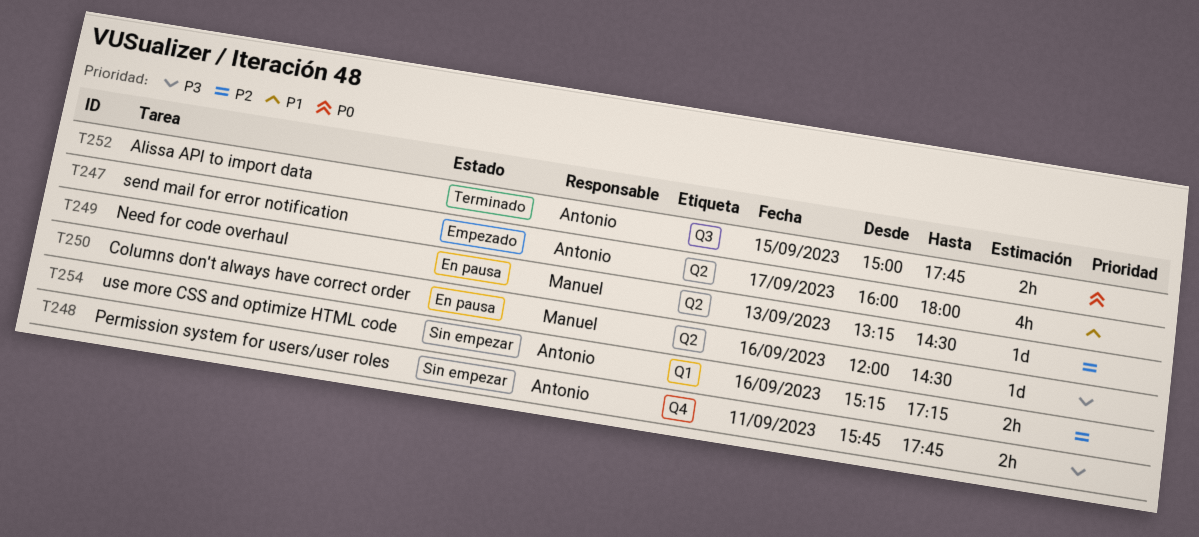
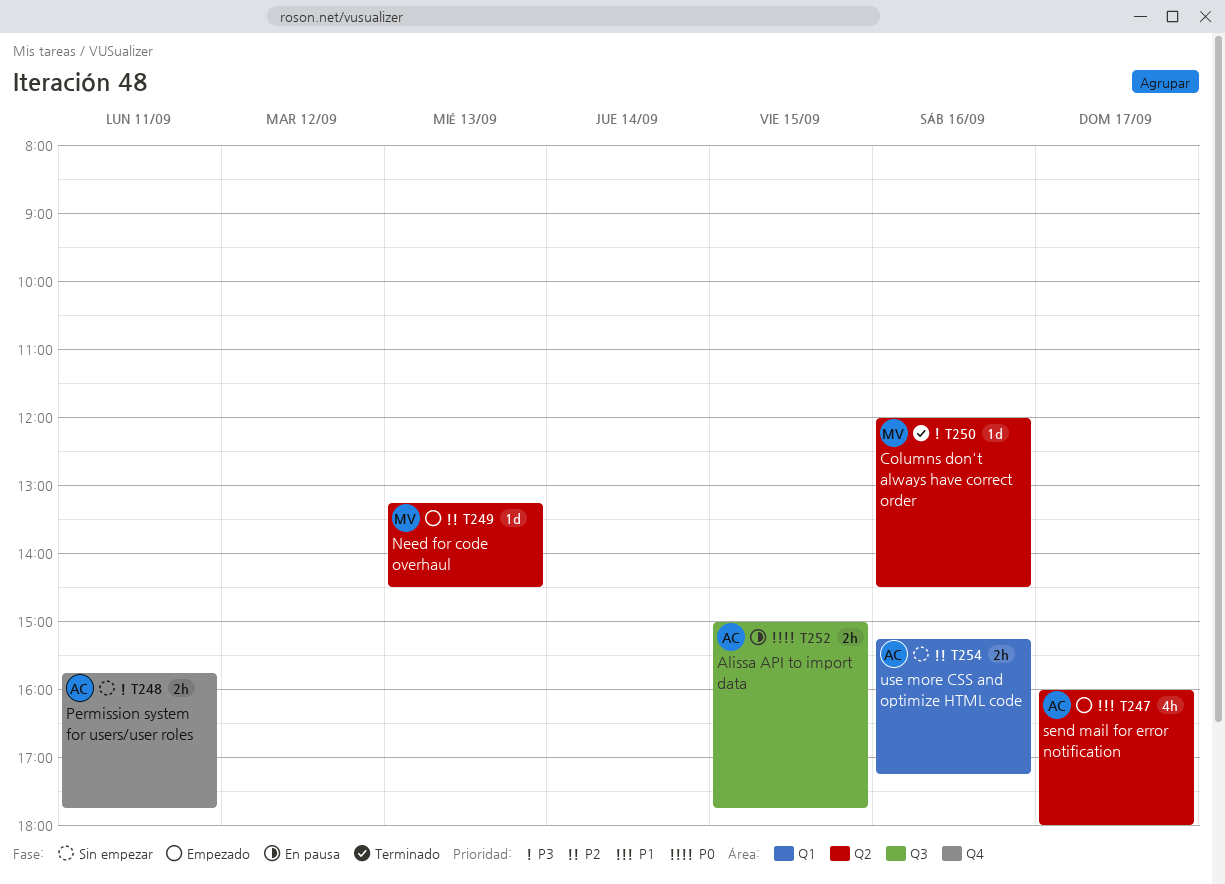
T249, status: En pausa -> Empezado
T250, status: En pausa -> Terminado
T252, status: Terminado -> En pausa

